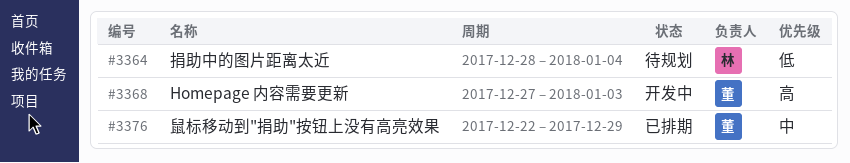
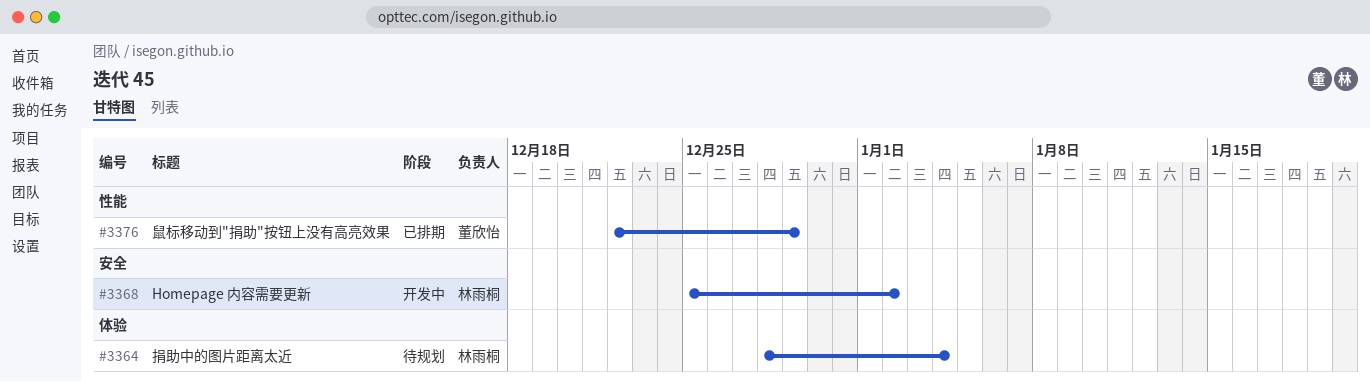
#3368, owner: 董欣怡 -> 林雨桐
#3368, start: Dec 27 -> Dec 25
#3368, due: Jan 3 -> Jan 2

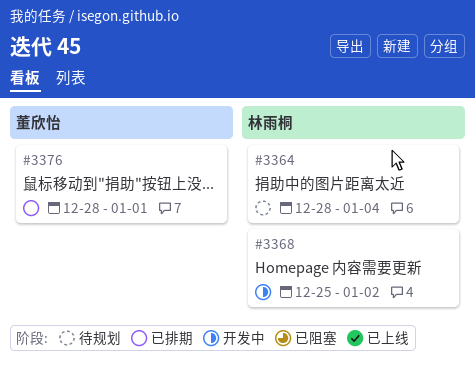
#3376, start: Dec 22 -> Dec 28
#3376, due: Dec 29 -> Jan 1

